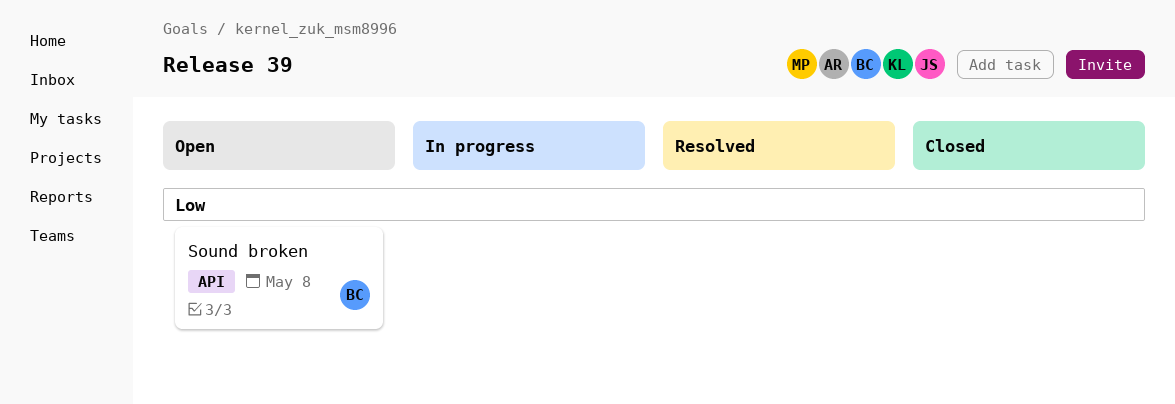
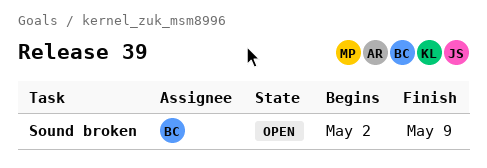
Sound broken, due: May 8 -> May 9

